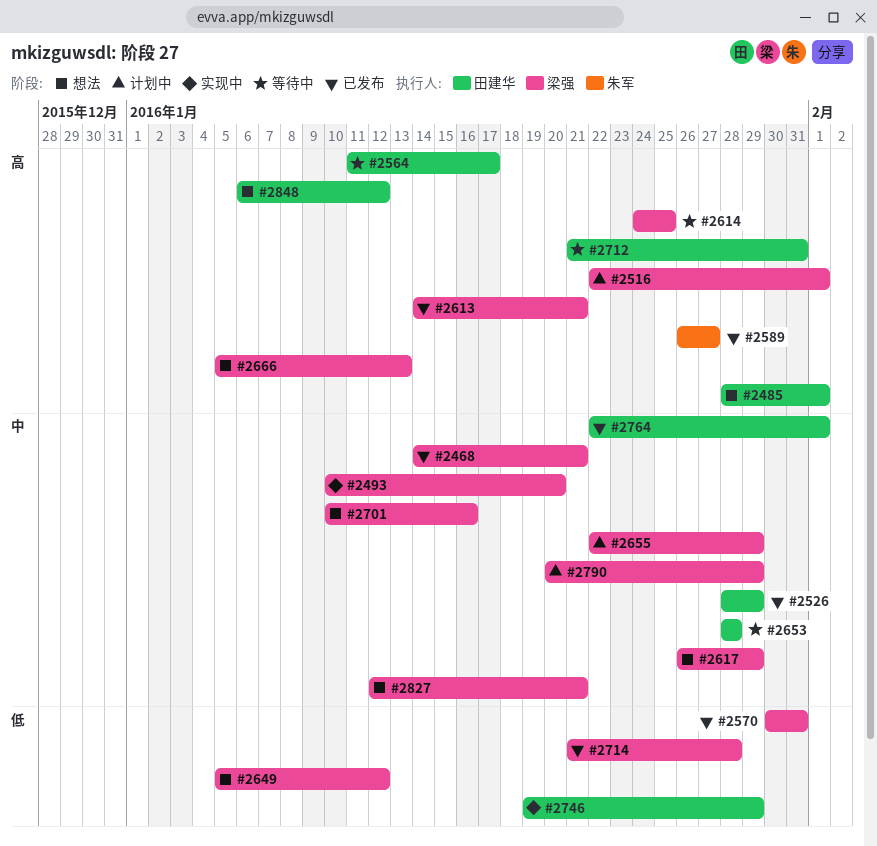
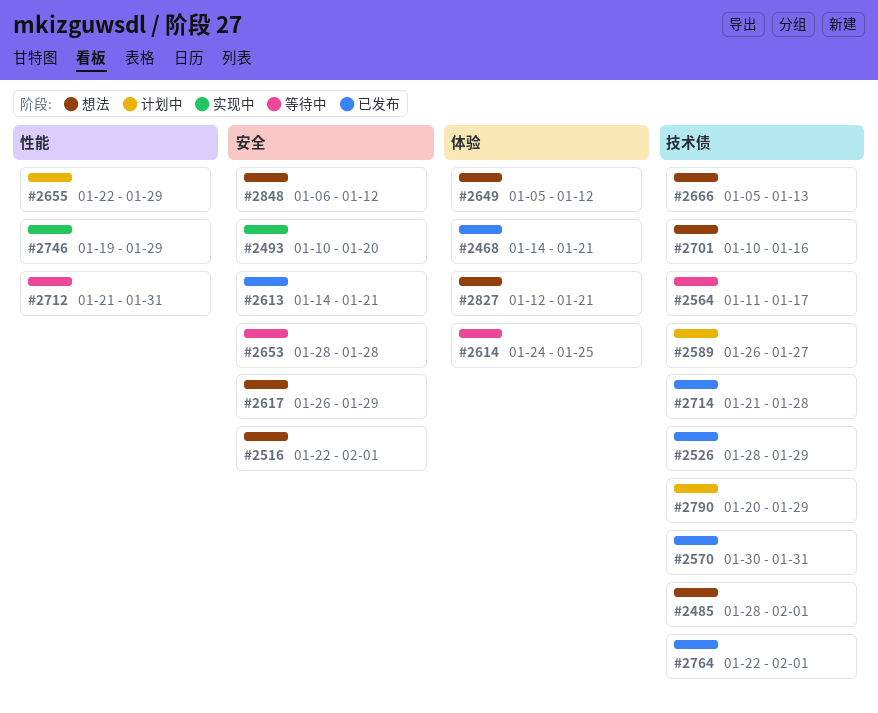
#2516, status: 计划中 -> 想法
#2589, status: 已发布 -> 计划中

